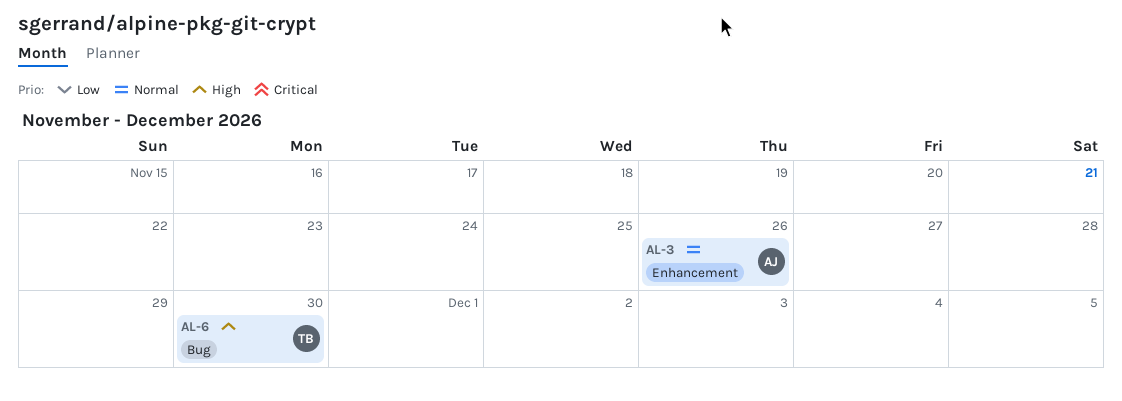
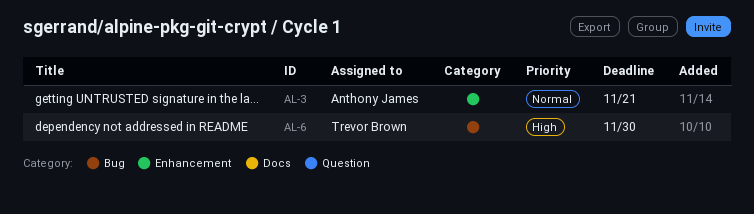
AL-3, due: Nov 26 -> Nov 21

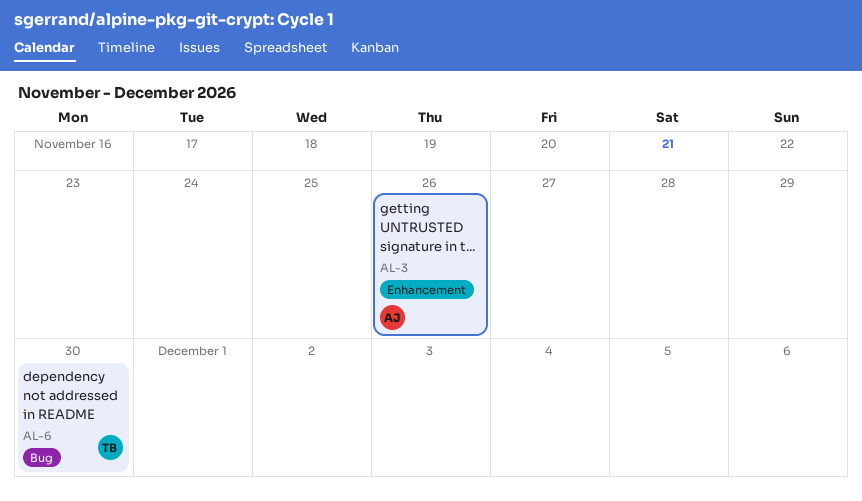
AL-3, due: Nov 21 -> Nov 26

